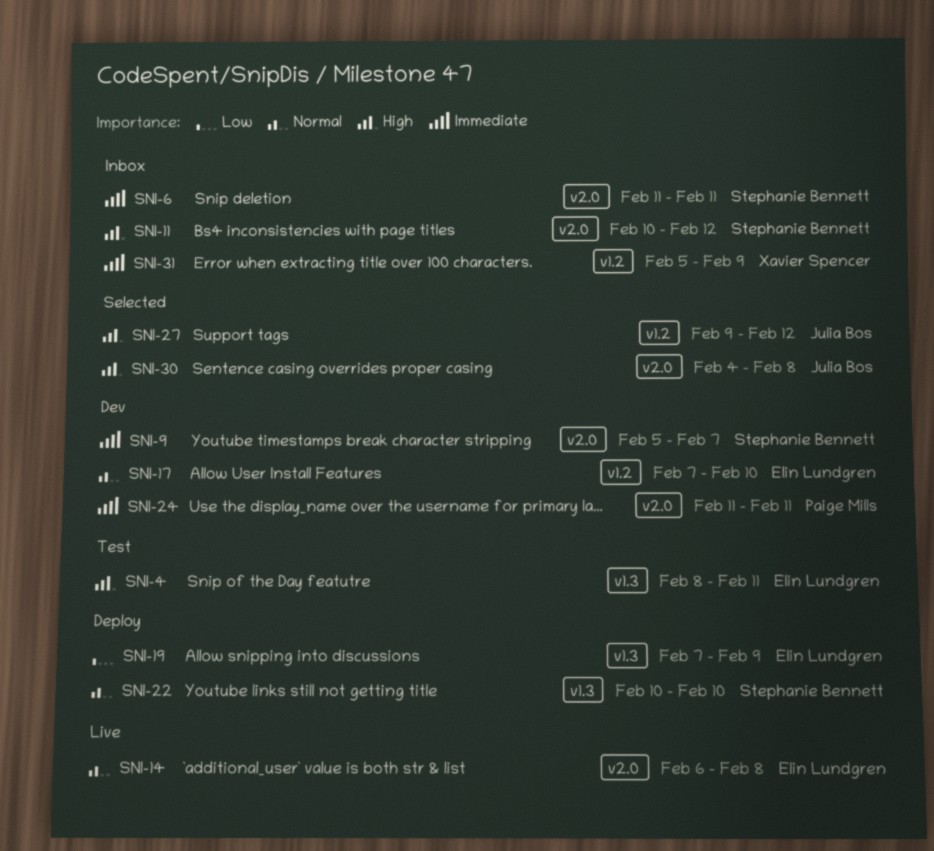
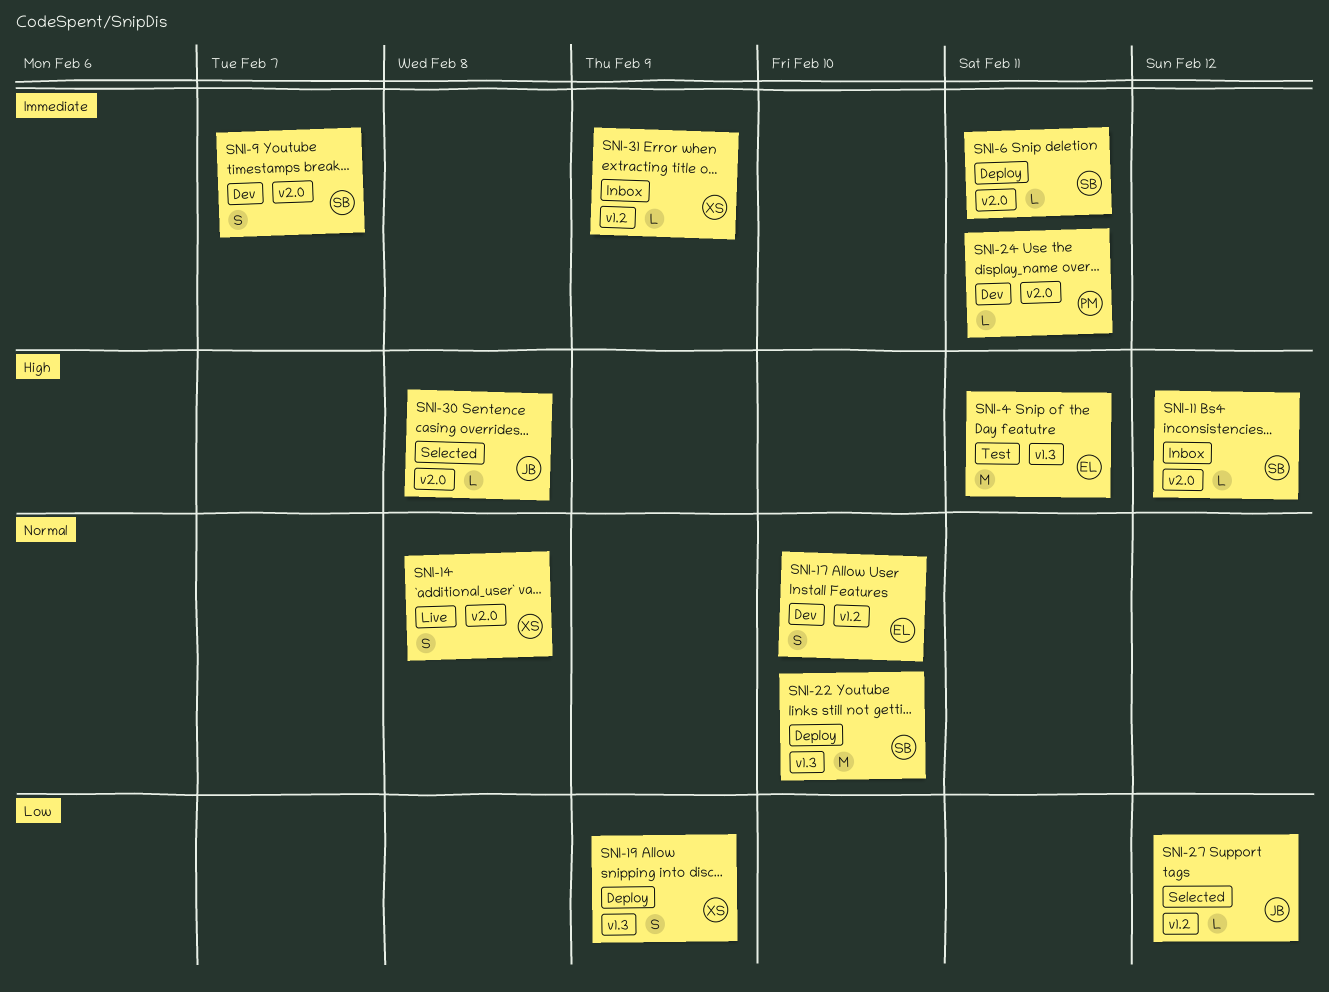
SNI-6, status: Inbox -> Deploy
SNI-14, owner: Elin Lundgren -> Xavier Spencer
SNI-19, owner: Elin Lundgren -> Xavier Spencer
SNI-27, priority: High -> Low

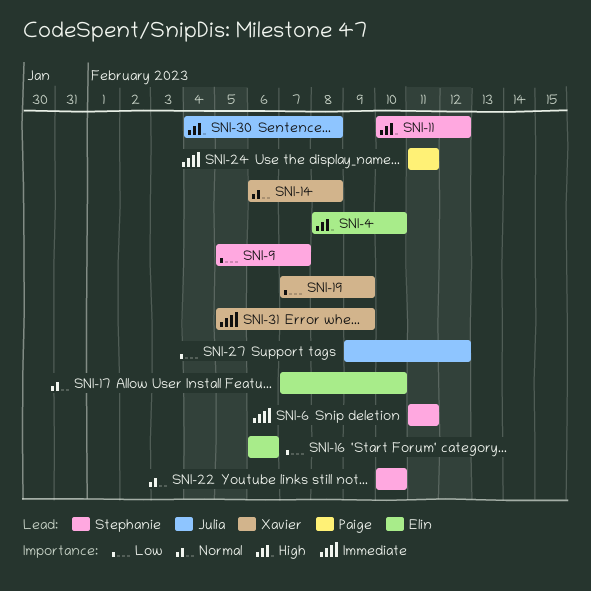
SNI-4, due: Feb 11 -> Feb 10
SNI-9, priority: Immediate -> Low
SNI-16: none -> present

